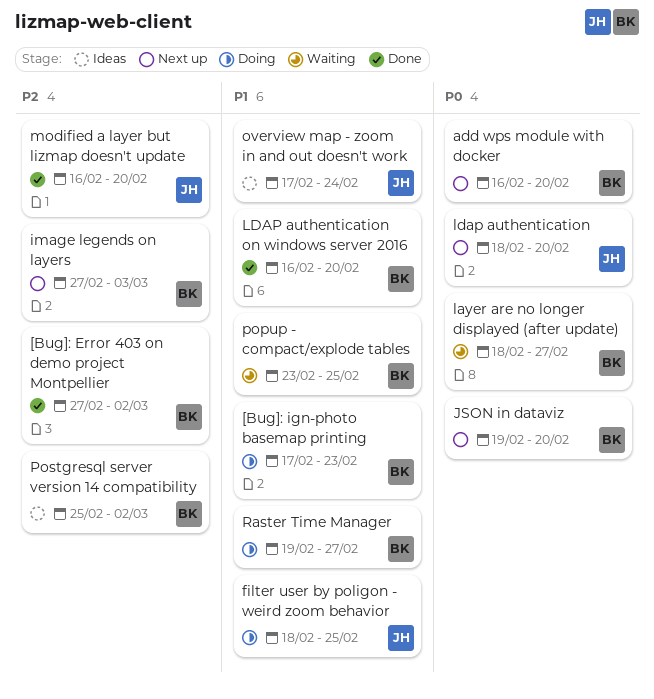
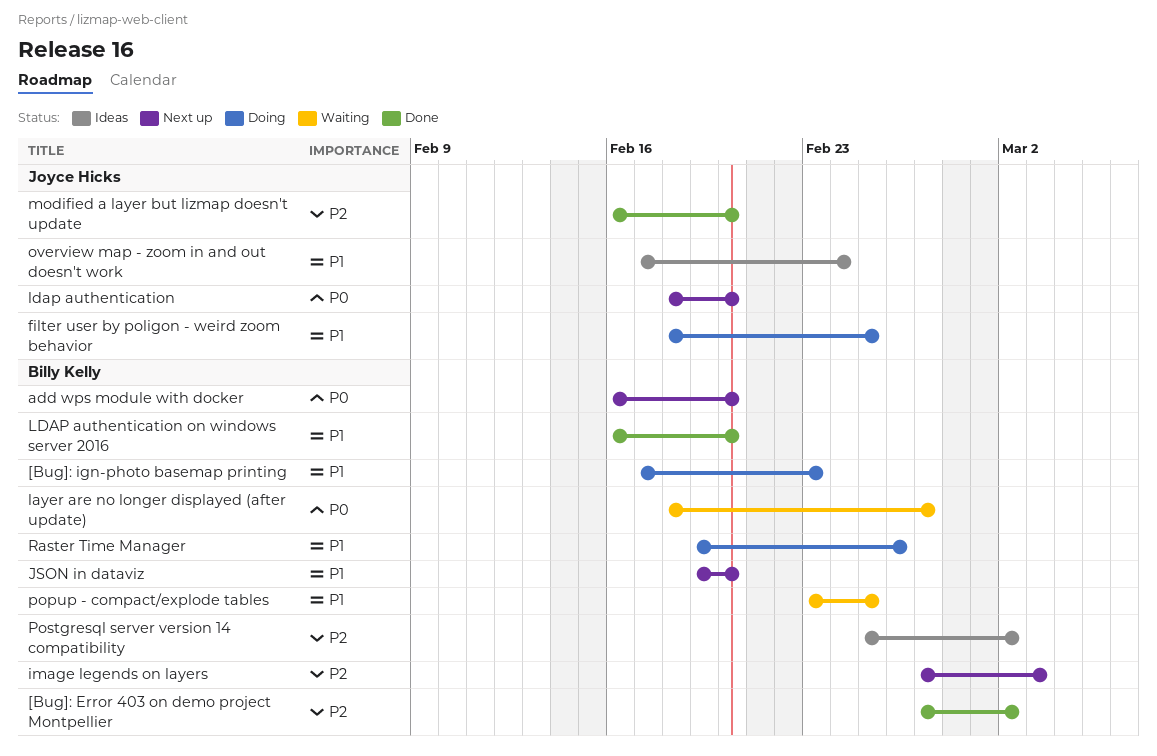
JSON in dataviz, priority: P0 -> P1
Raster Time Manager, due: Feb 27 -> Feb 26

